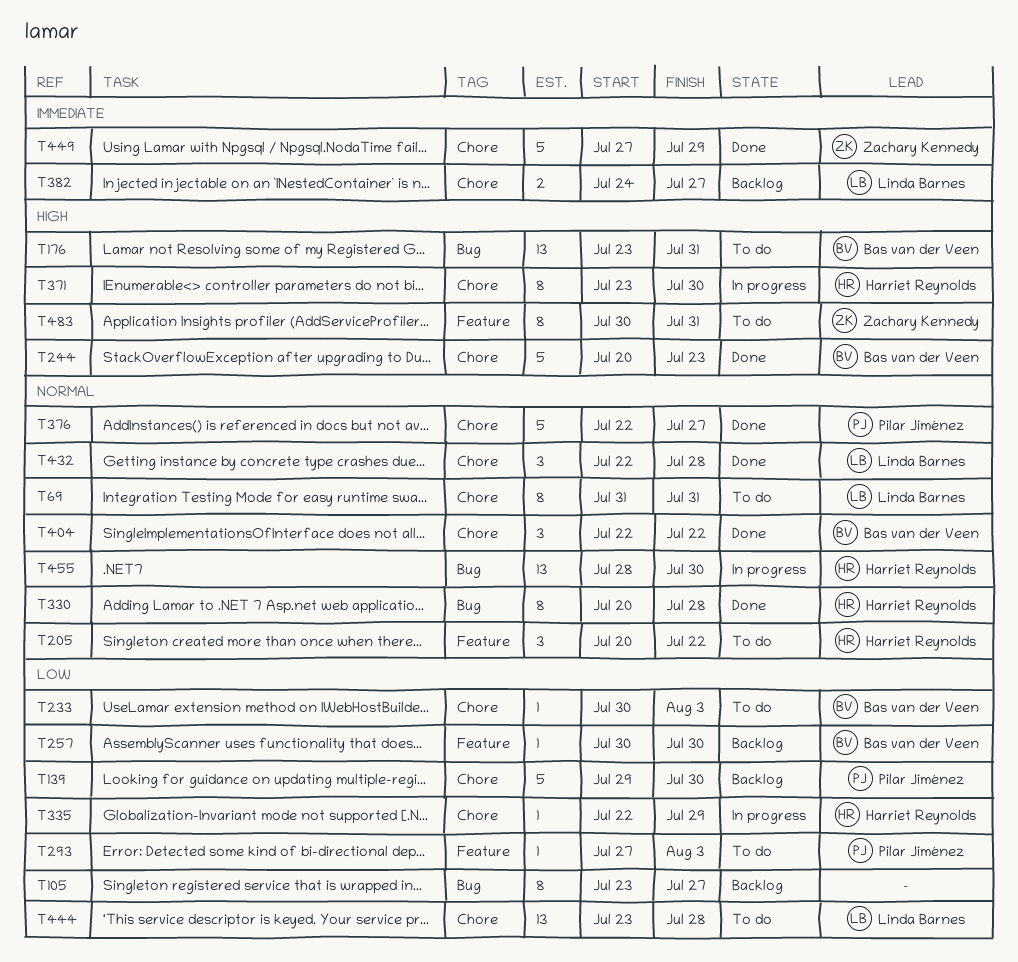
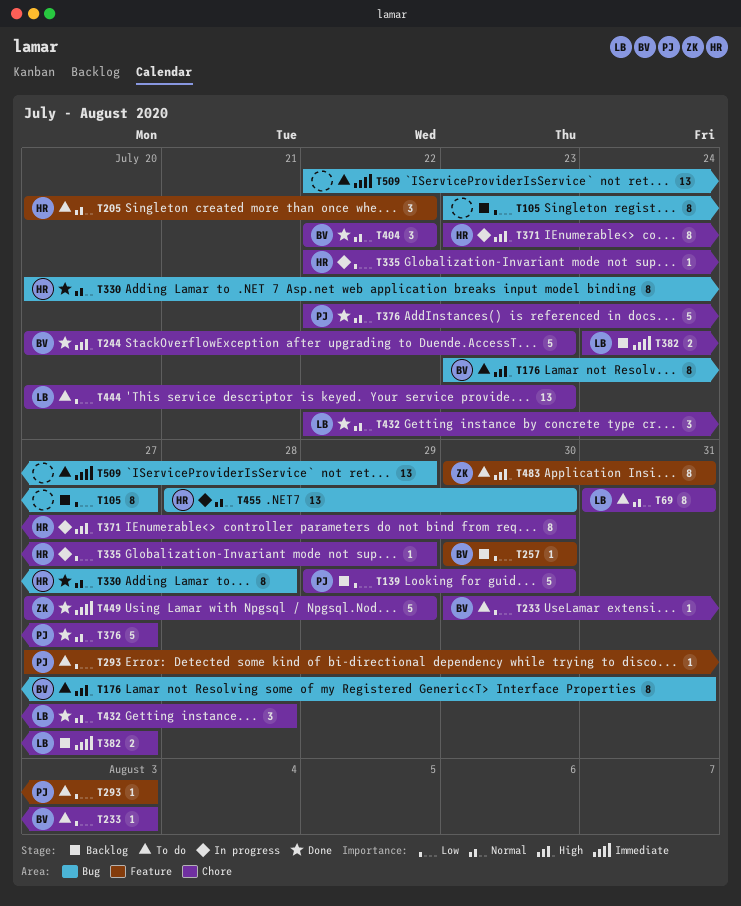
T176, estimate: 13 -> 8
T444, start: Jul 23 -> Jul 20
T444, due: Jul 28 -> Jul 23
T509: none -> present

